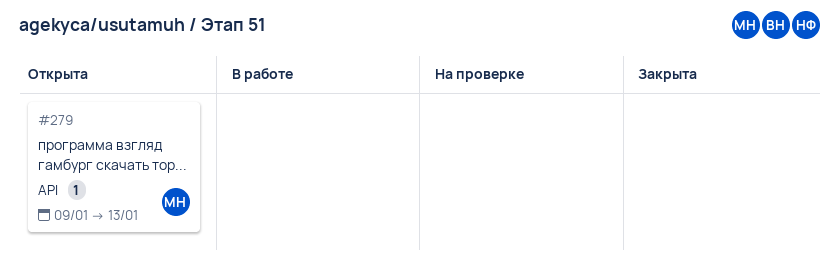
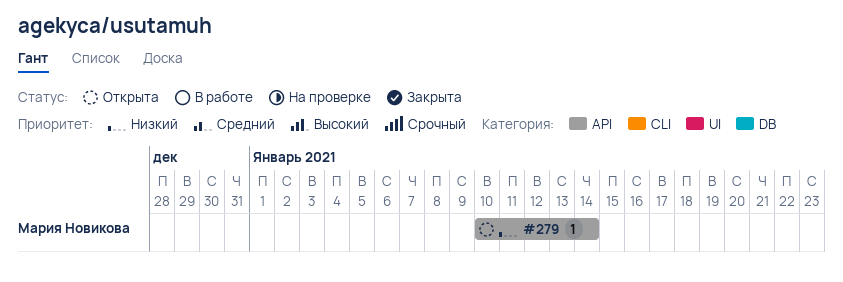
#279, start: Jan 9 -> Jan 10
#279, due: Jan 13 -> Jan 14

